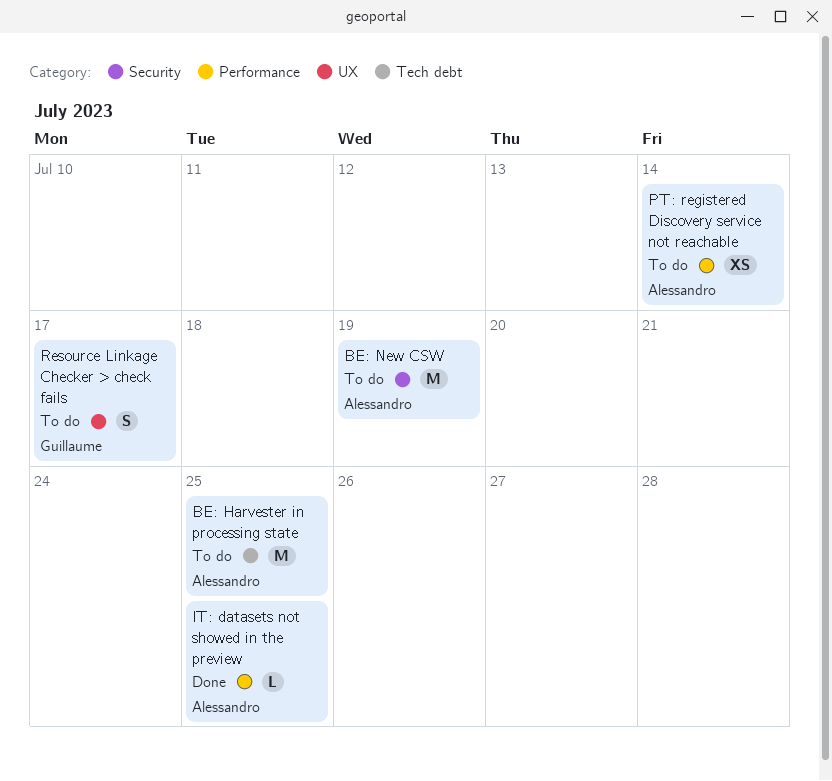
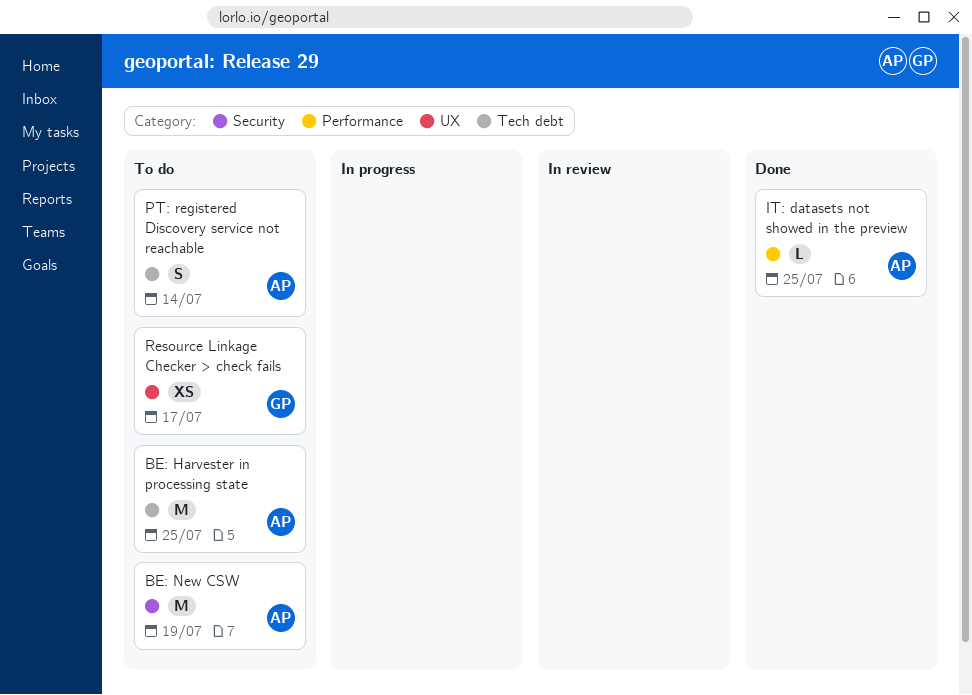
PT: registered Discovery service not reachable, label: Performance -> Tech debt
PT: registered Discovery service not reachable, estimate: XS -> S
Resource Linkage Checker > check fails, estimate: S -> XS

